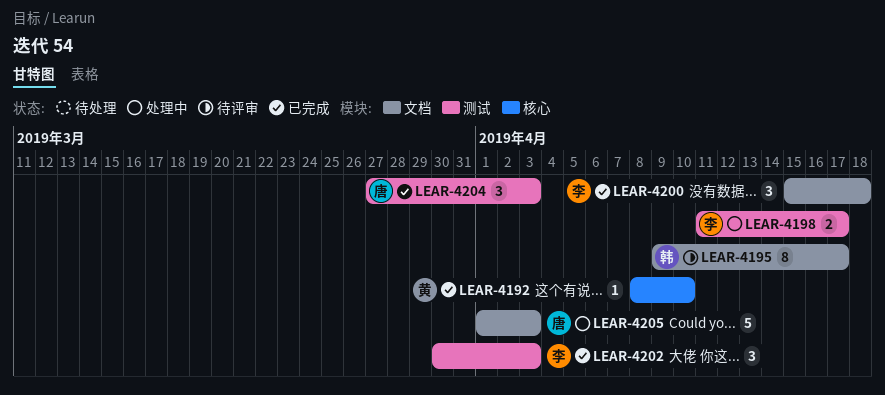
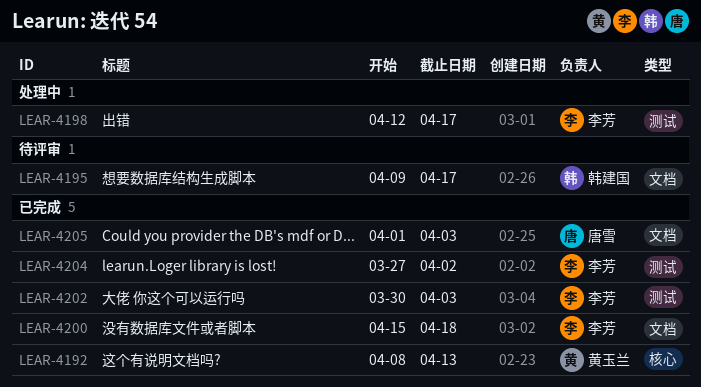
LEAR-4192, due: Apr 10 -> Apr 13
LEAR-4198, start: Apr 11 -> Apr 12
LEAR-4204, owner: 唐雪 -> 李芳
LEAR-4204, due: Apr 3 -> Apr 2
LEAR-4205, status: 处理中 -> 已完成

